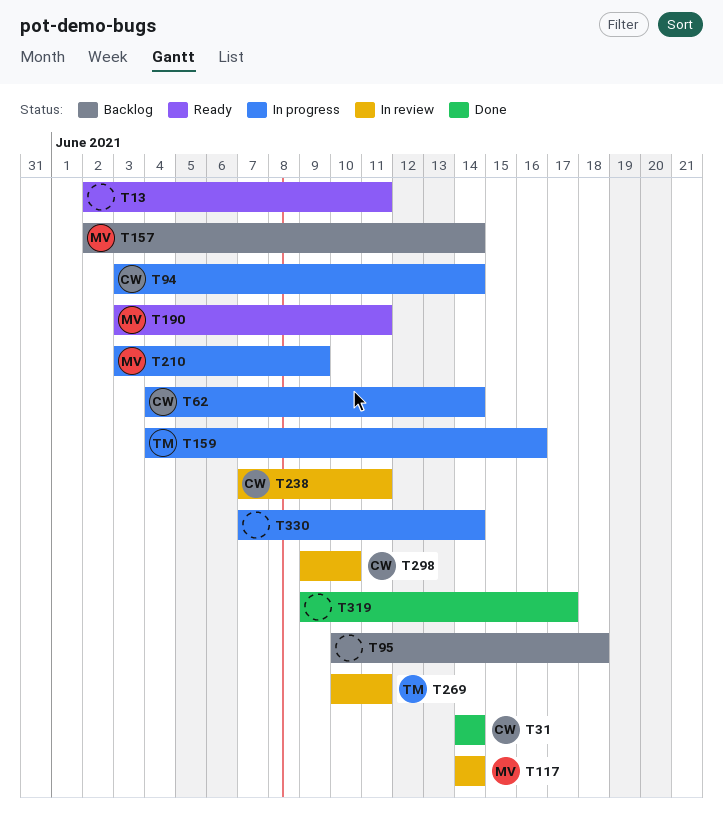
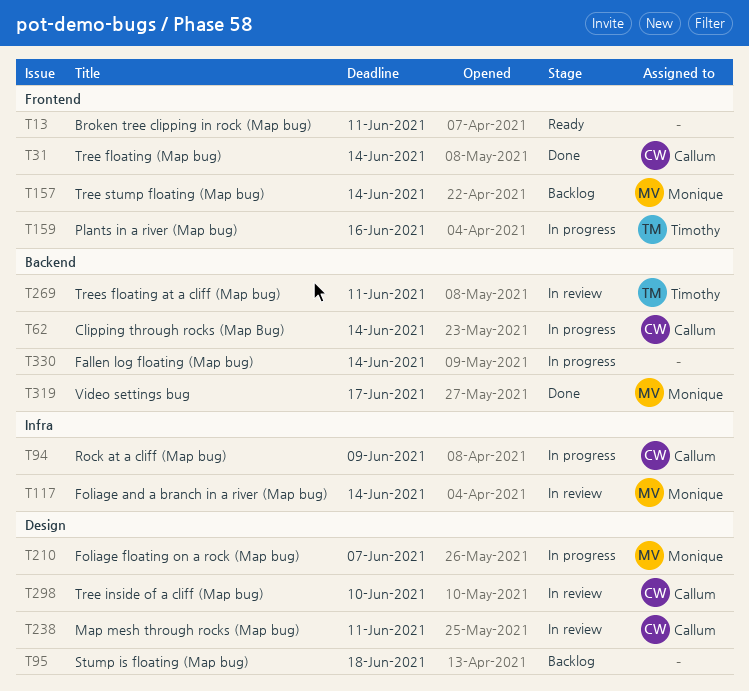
T94, due: Jun 14 -> Jun 9
T190: present -> none
T210, due: Jun 9 -> Jun 7
T319, owner: none -> Monique

